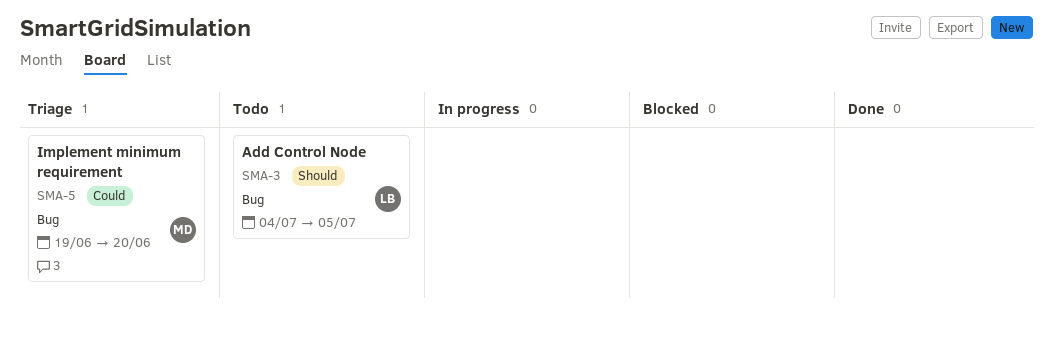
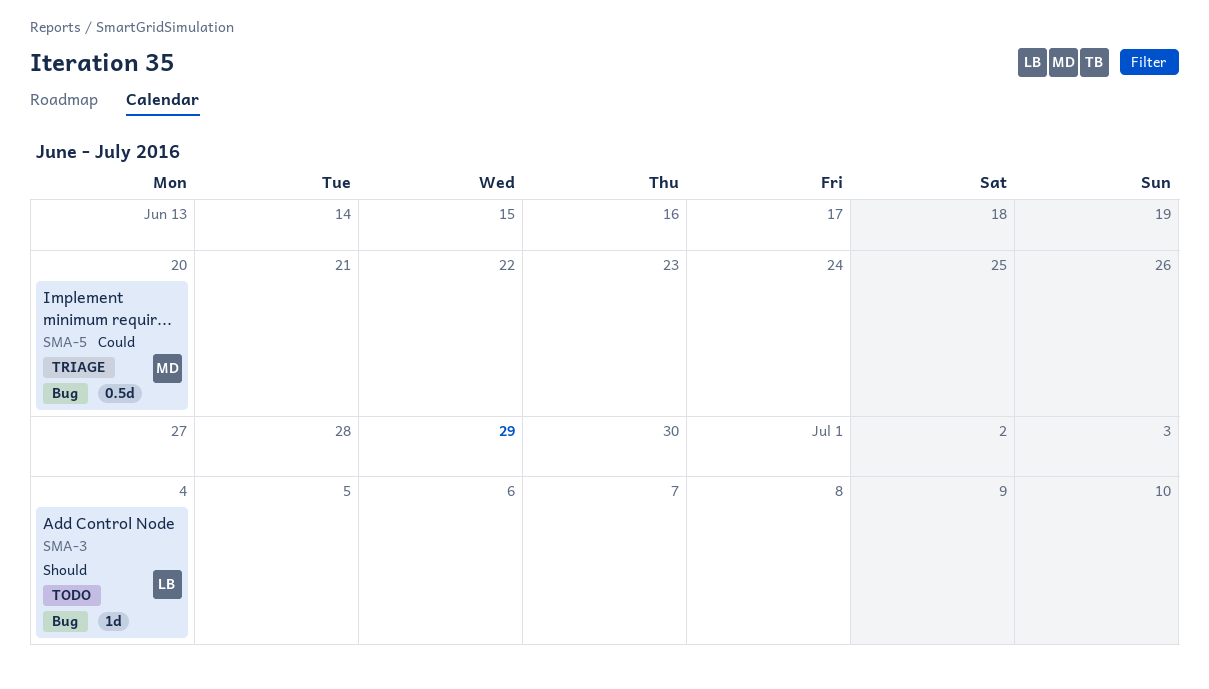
SMA-3, due: Jul 5 -> Jul 4

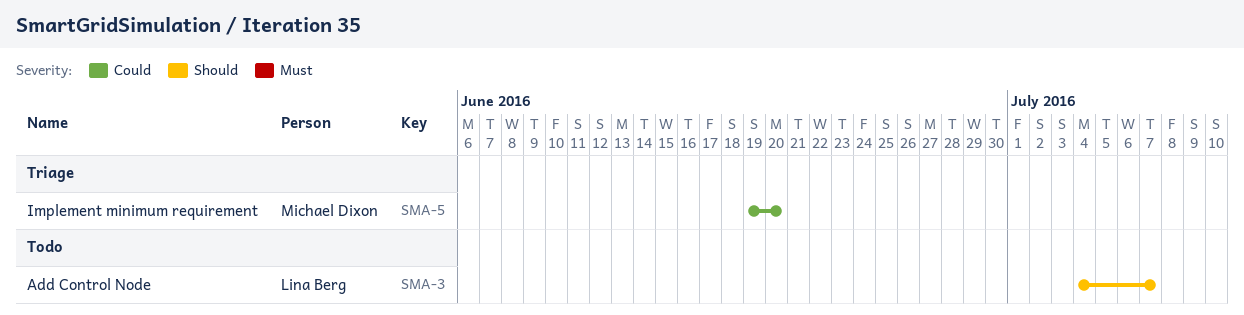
SMA-3, due: Jul 4 -> Jul 7

